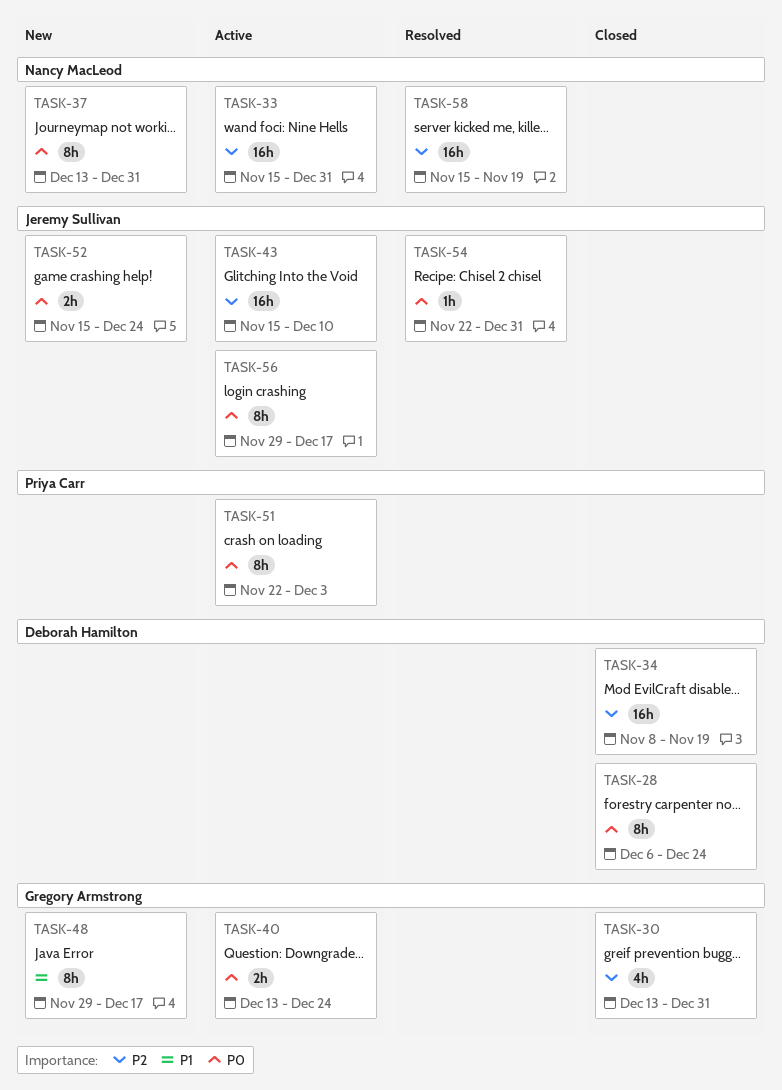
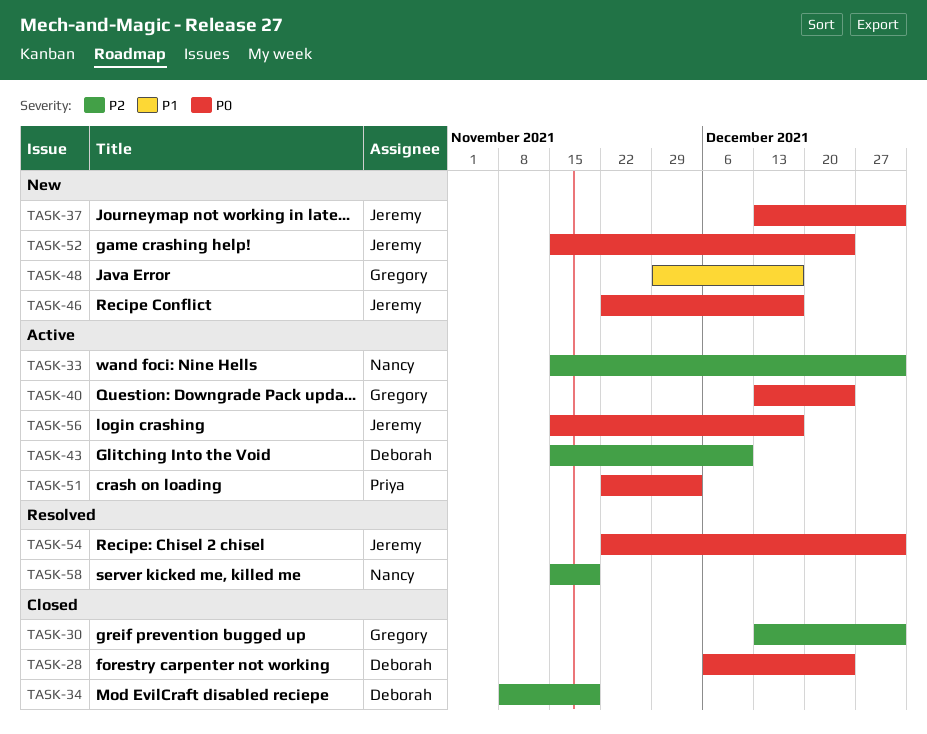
TASK-37, owner: Nancy MacLeod -> Jeremy Sullivan
TASK-43, owner: Jeremy Sullivan -> Deborah Hamilton
TASK-46: none -> present
TASK-56, start: Nov 29 -> Nov 15

